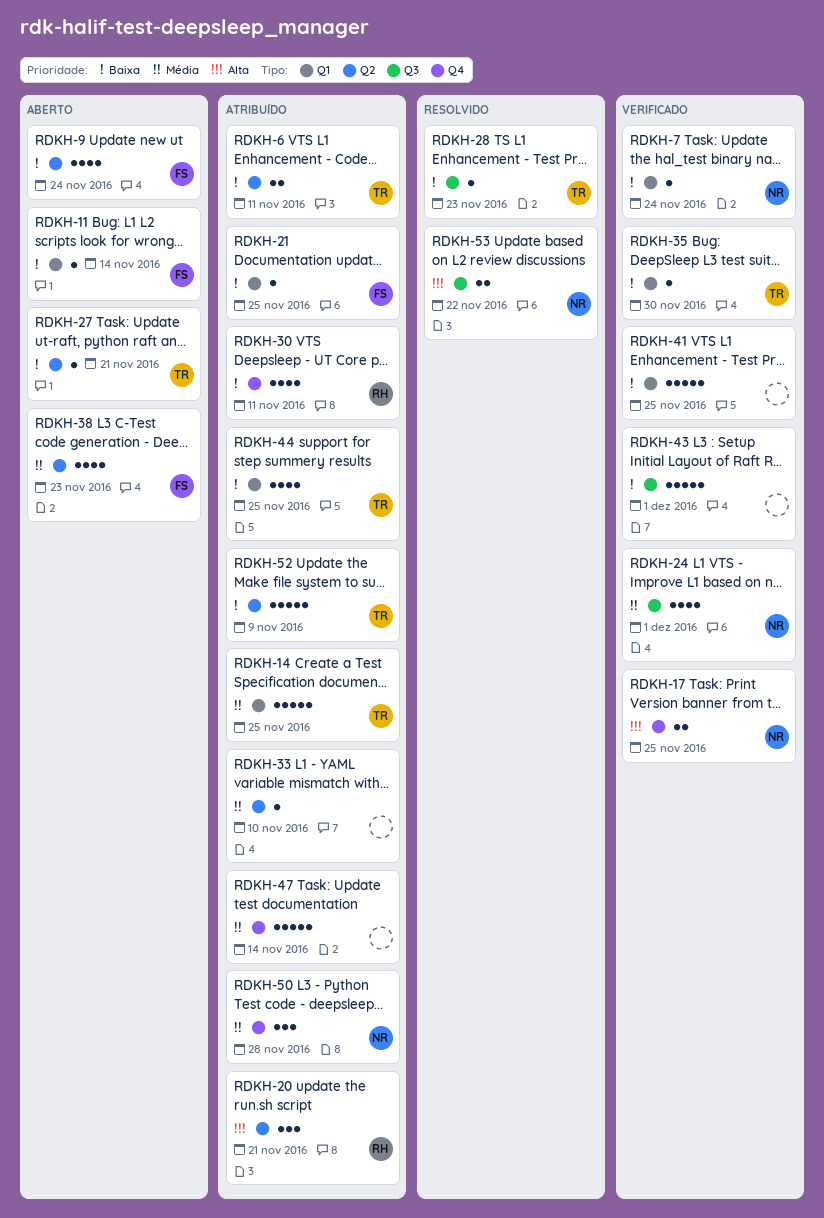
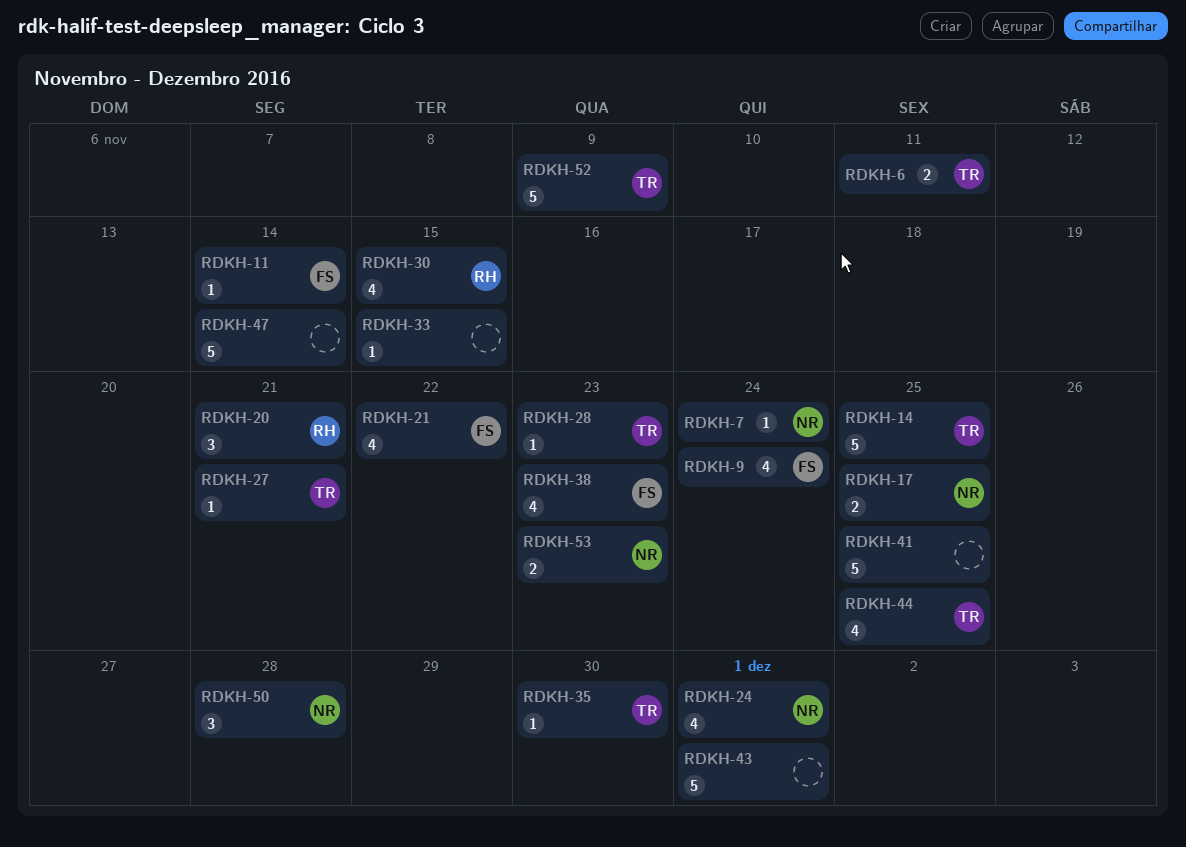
RDKH-21, estimate: 1 -> 4
RDKH-21, due: Nov 25 -> Nov 22
RDKH-30, due: Nov 11 -> Nov 15
RDKH-33, due: Nov 10 -> Nov 15
RDKH-53, due: Nov 22 -> Nov 23

